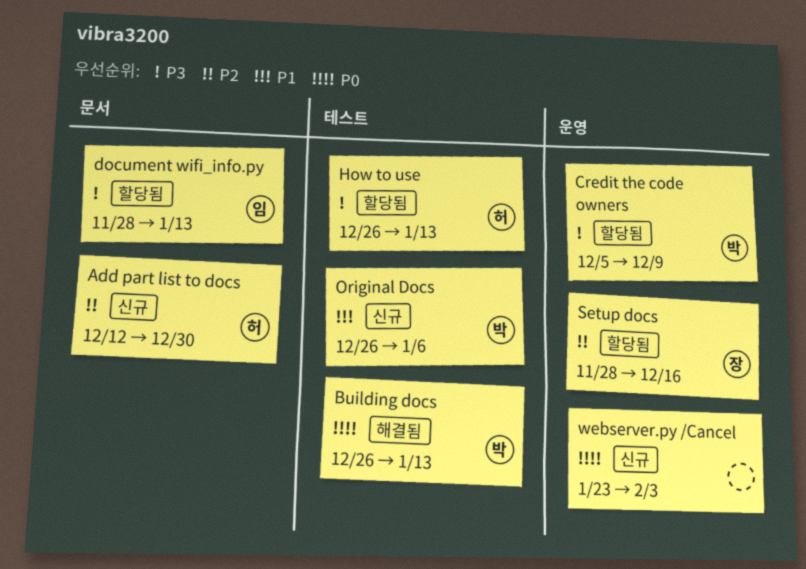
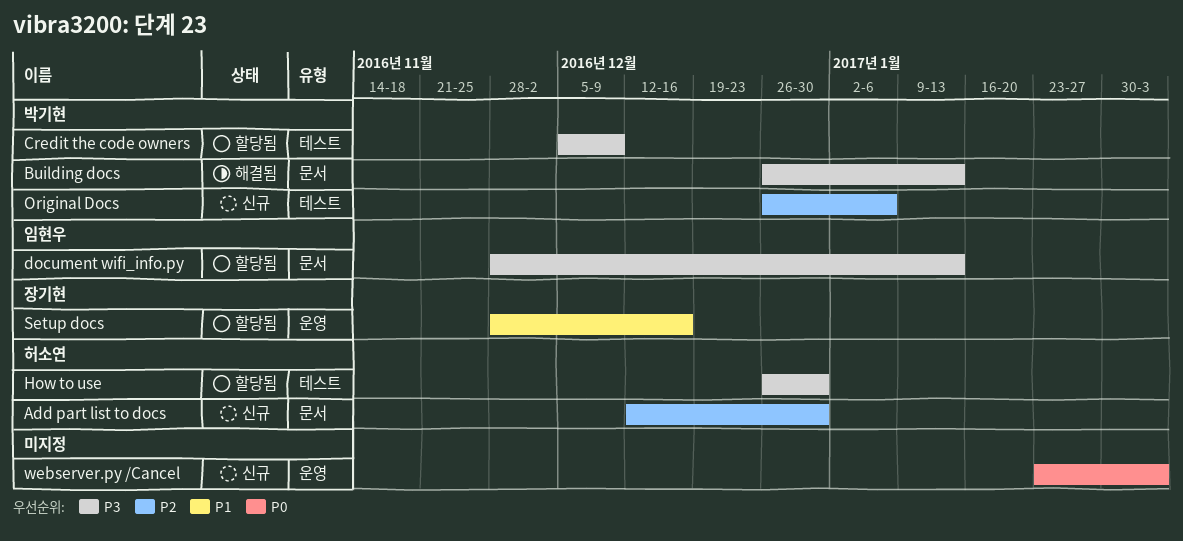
Building docs, priority: P0 -> P3
Building docs, label: 테스트 -> 문서
Credit the code owners, label: 운영 -> 테스트
How to use, due: Jan 13 -> Dec 30
Original Docs, priority: P1 -> P2
Setup docs, priority: P2 -> P1

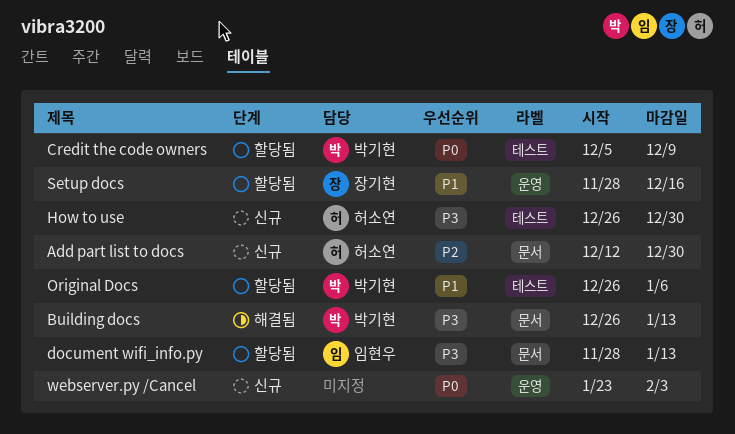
Credit the code owners, priority: P3 -> P0
How to use, status: 할당됨 -> 신규
Original Docs, status: 신규 -> 할당됨
Original Docs, priority: P2 -> P1

